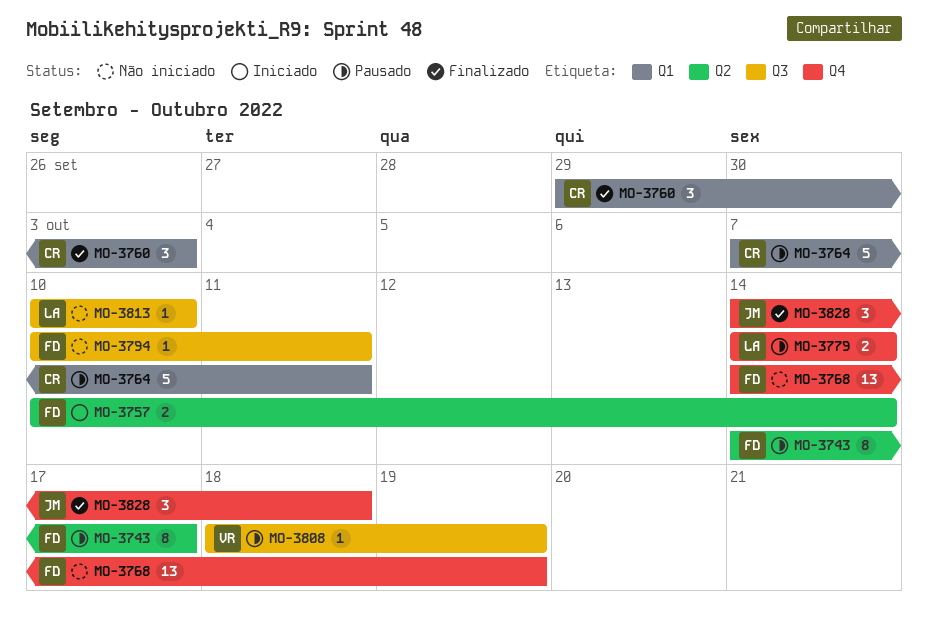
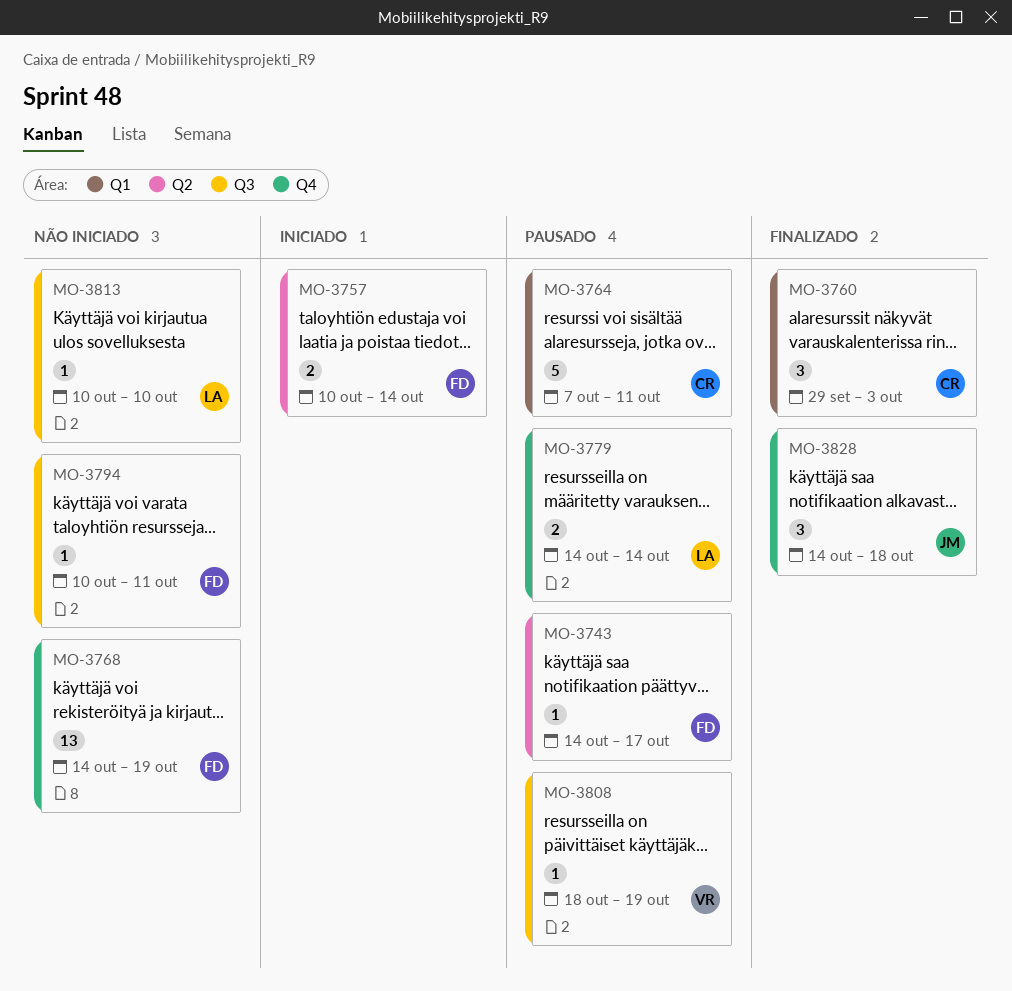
MO-3743, estimate: 8 -> 1

